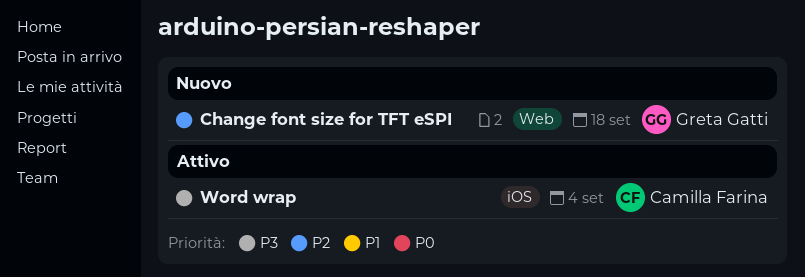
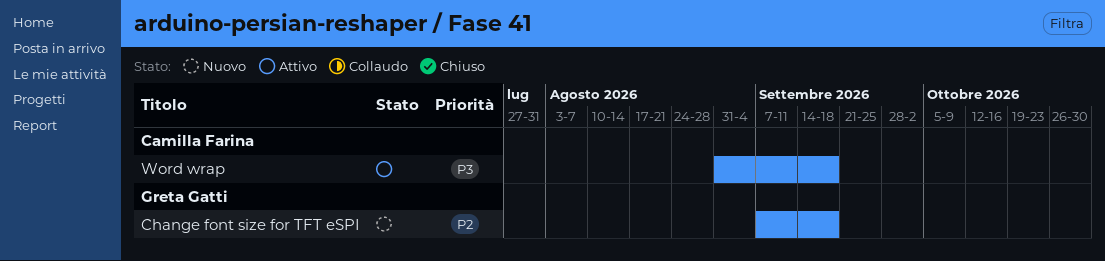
Word wrap, due: Sep 4 -> Sep 18

